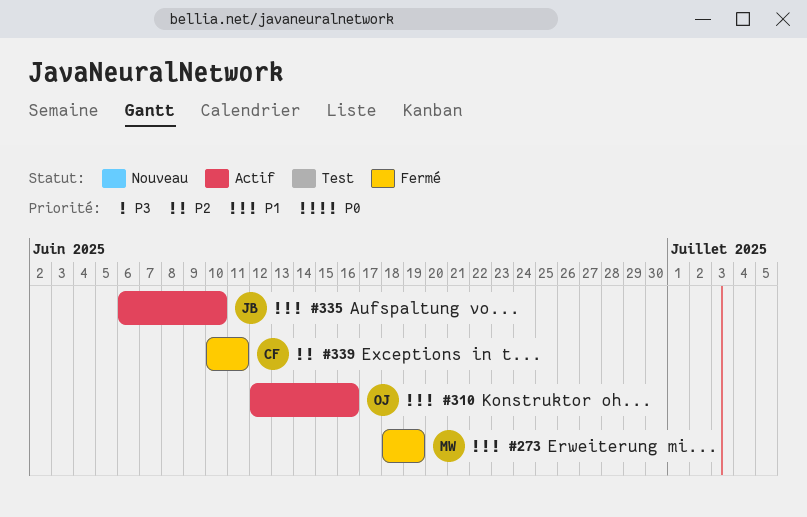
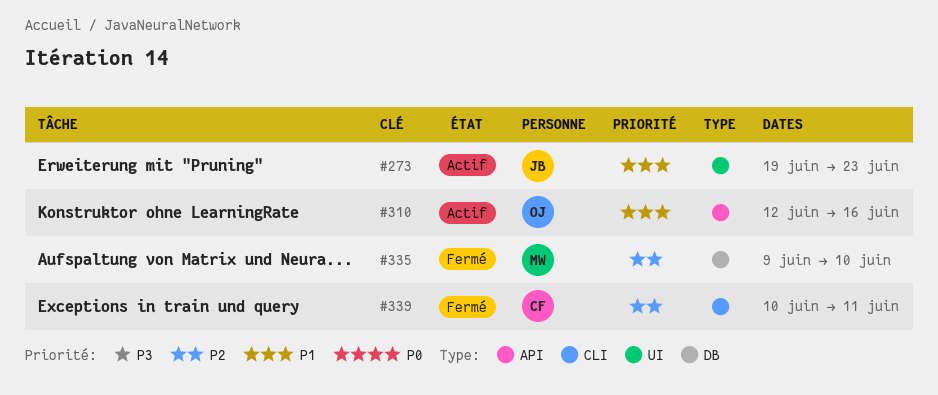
#273, status: Fermé -> Actif
#273, owner: MW -> JB
#273, start: Jun 18 -> Jun 19
#273, due: Jun 19 -> Jun 23
#335, status: Actif -> Fermé
#335, owner: JB -> MW
#335, priority: P1 -> P2
#335, start: Jun 6 -> Jun 9

